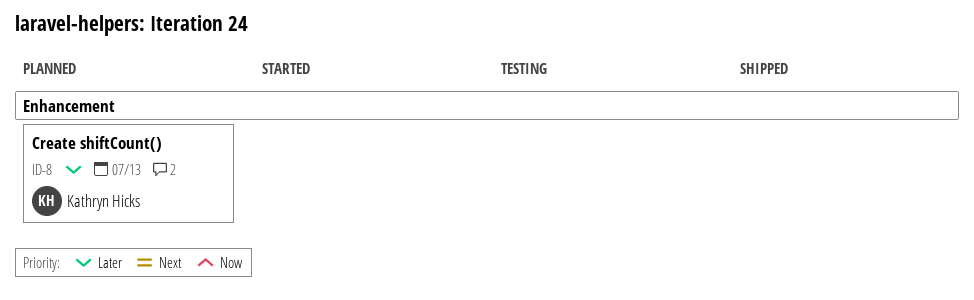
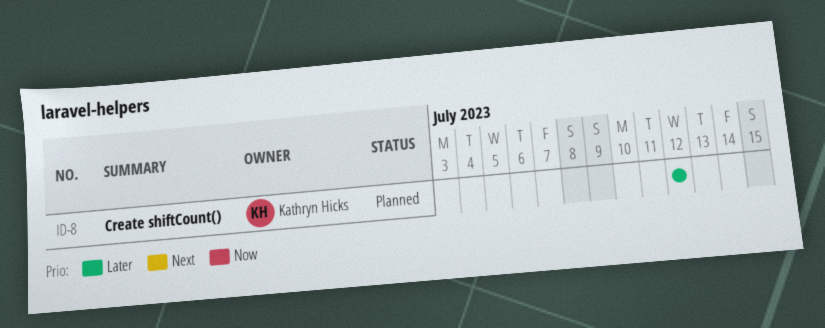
ID-8, due: Jul 13 -> Jul 12

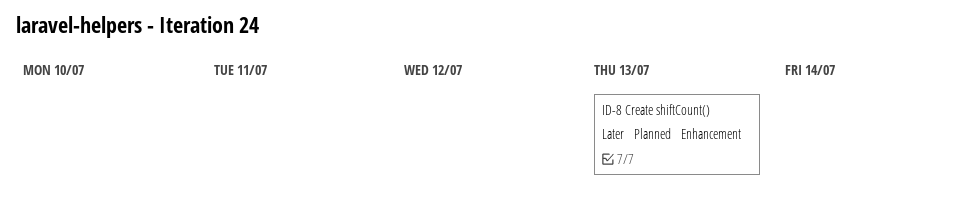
ID-8, due: Jul 12 -> Jul 13

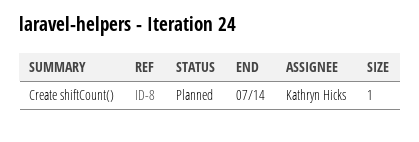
ID-8, due: Jul 13 -> Jul 14

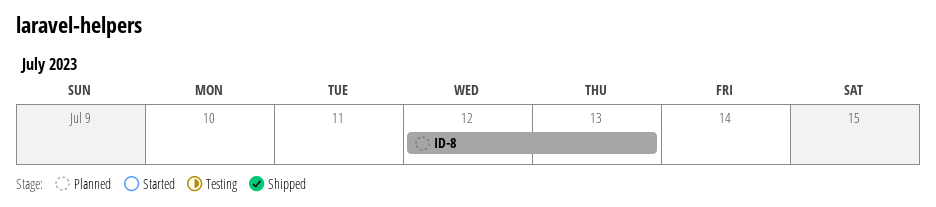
ID-8, due: Jul 14 -> Jul 13

